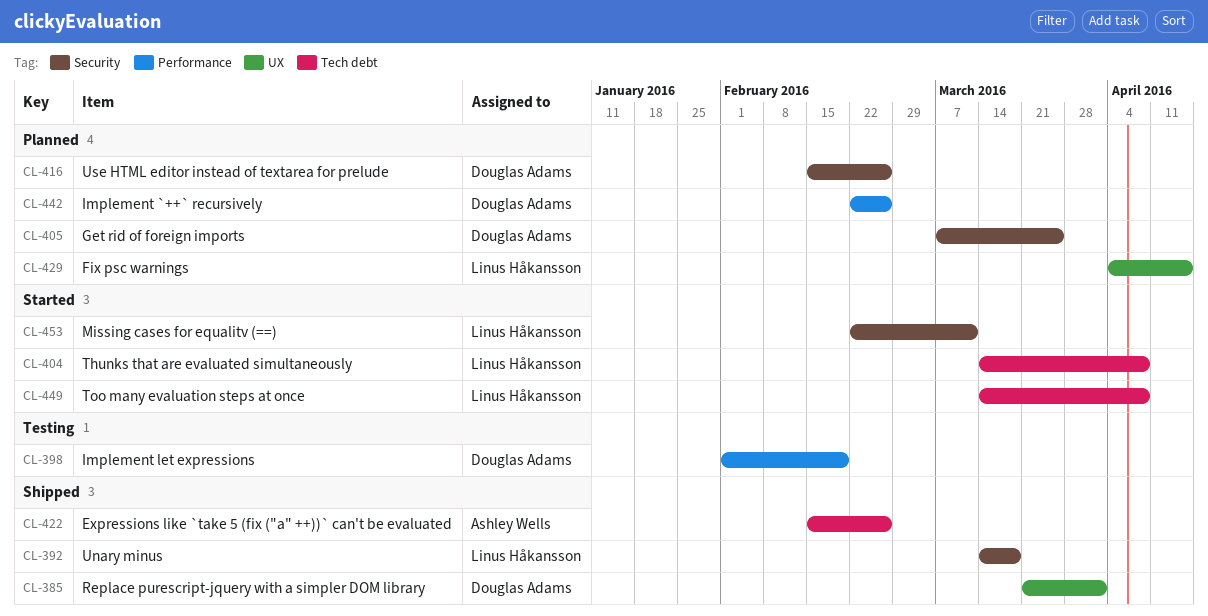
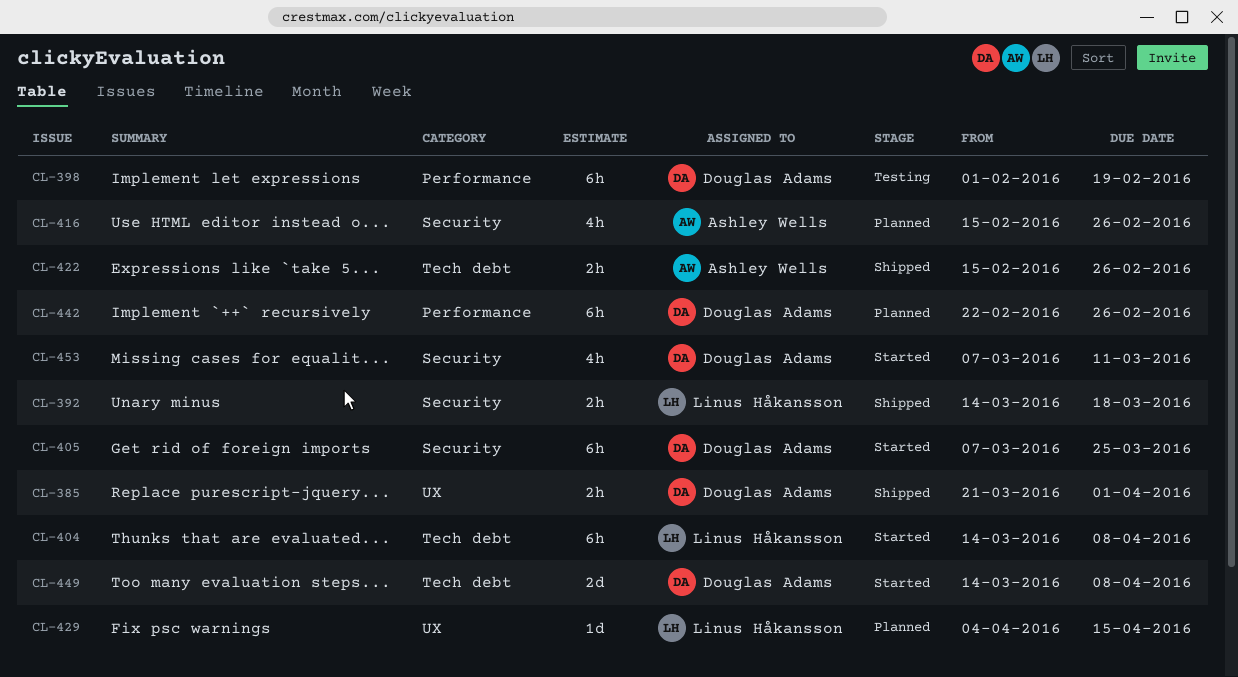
CL-405, status: Planned -> Started
CL-416, owner: Douglas Adams -> Ashley Wells
CL-449, owner: Linus Håkansson -> Douglas Adams
CL-453, owner: Linus Håkansson -> Douglas Adams
CL-453, start: Feb 22 -> Mar 7

